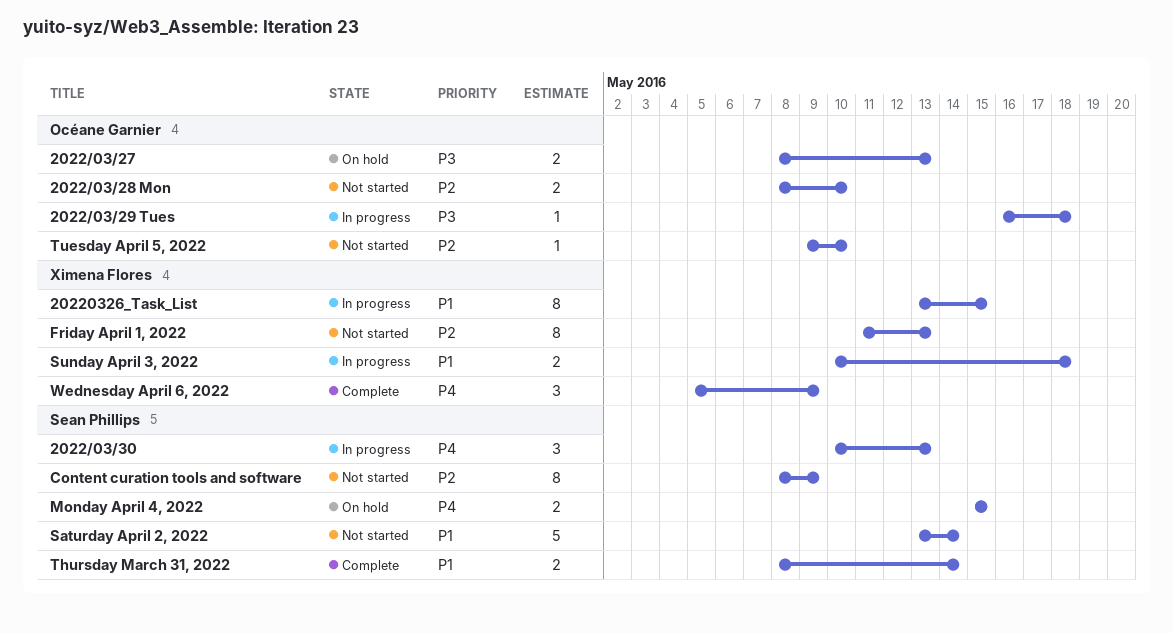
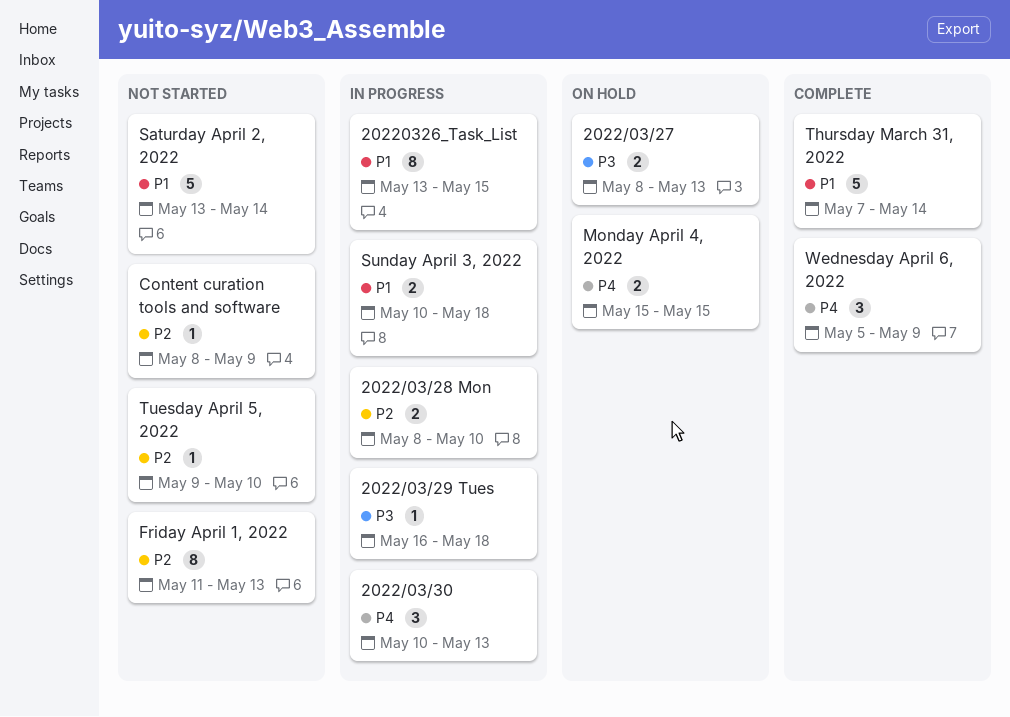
2022/03/28 Mon, status: Not started -> In progress
Content curation tools and software, estimate: 8 -> 1
Thursday March 31, 2022, estimate: 2 -> 5
Thursday March 31, 2022, start: May 8 -> May 7

